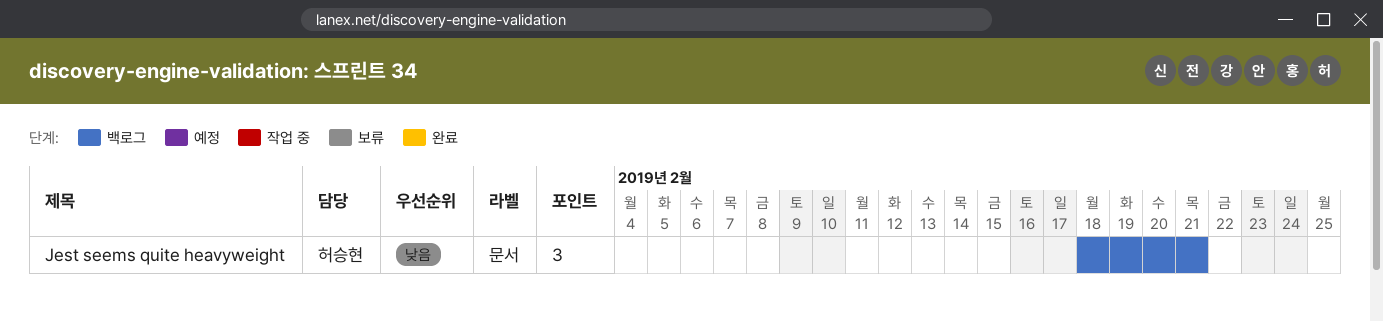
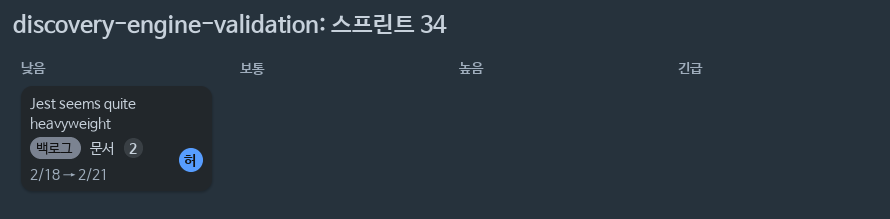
Jest seems quite heavyweight, estimate: 3 -> 2

